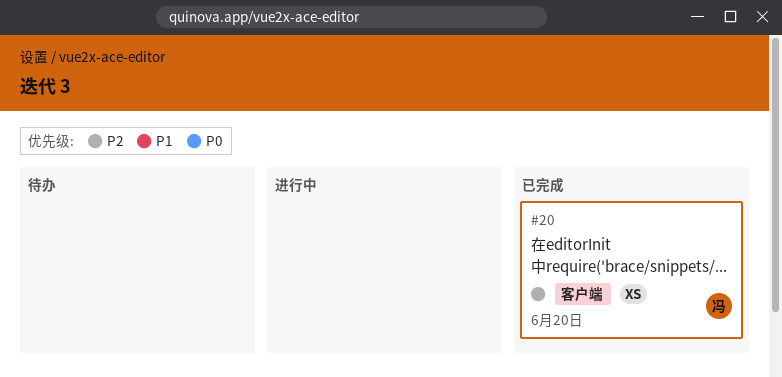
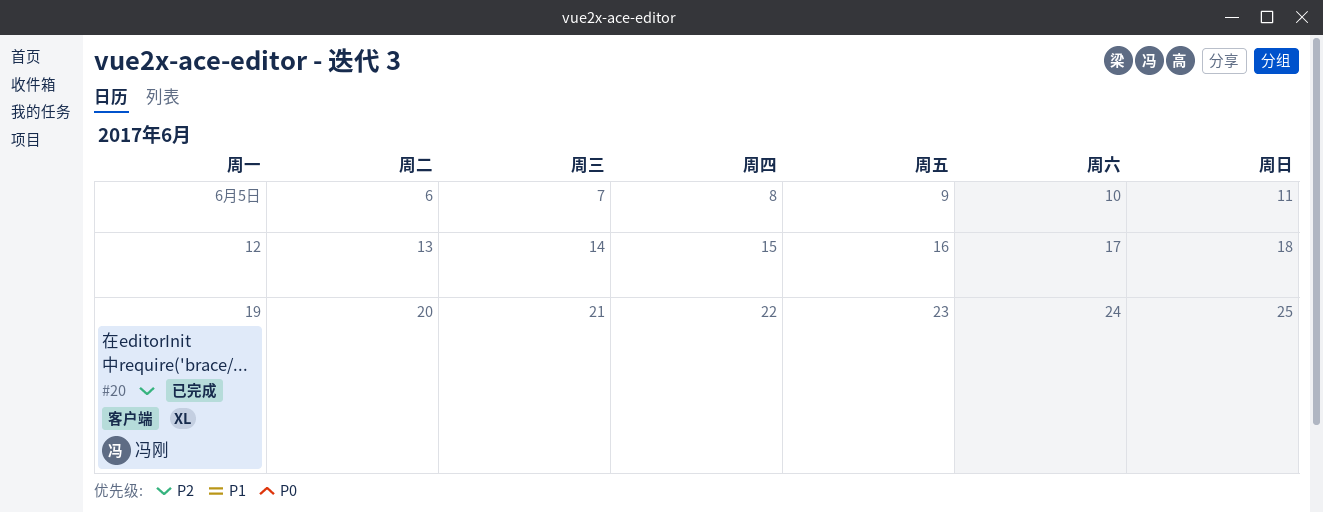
#20, estimate: XS -> XL
#20, due: Jun 20 -> Jun 19

